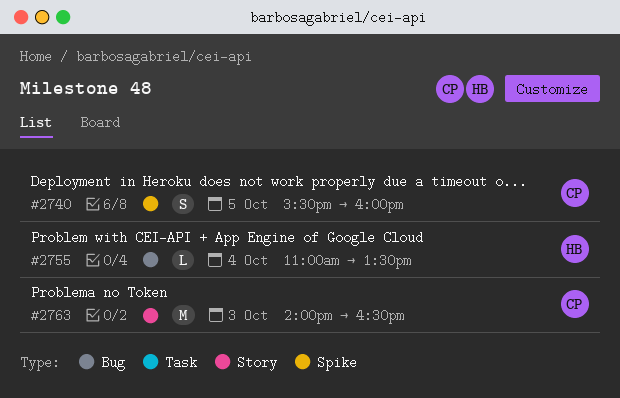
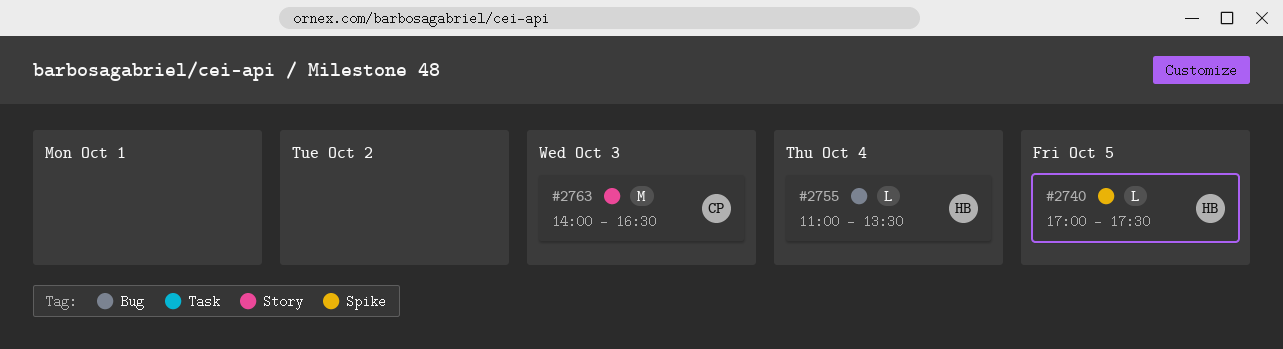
#2740, owner: CP -> HB
#2740, estimate: S -> L
#2740, begins: 15:30 -> 17:00
#2740, ends: 16:00 -> 17:30

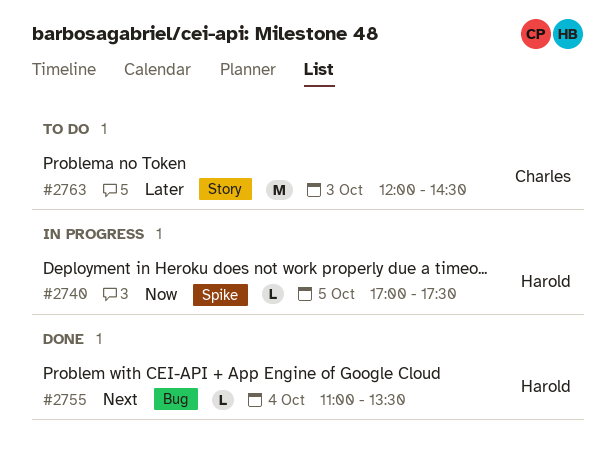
#2763, begins: 14:00 -> 12:00
#2763, ends: 16:30 -> 14:30

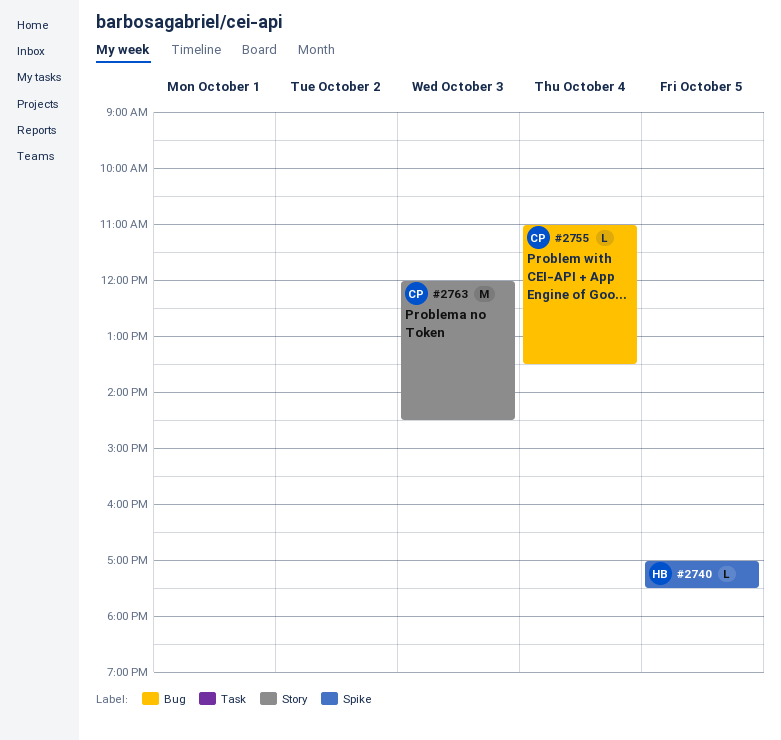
#2755, owner: Harold -> Charles

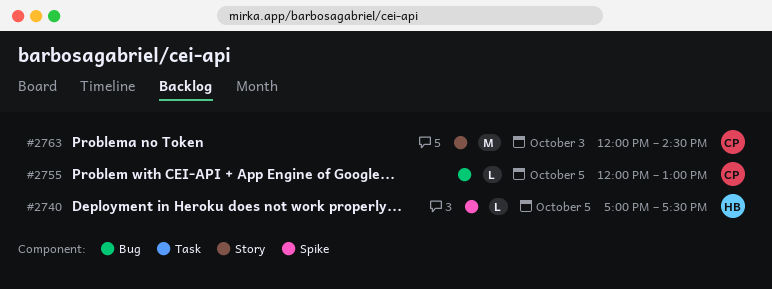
#2755, day: Oct 4 -> Oct 5
#2755, begins: 11:00 -> 12:00
#2755, ends: 13:30 -> 13:00

